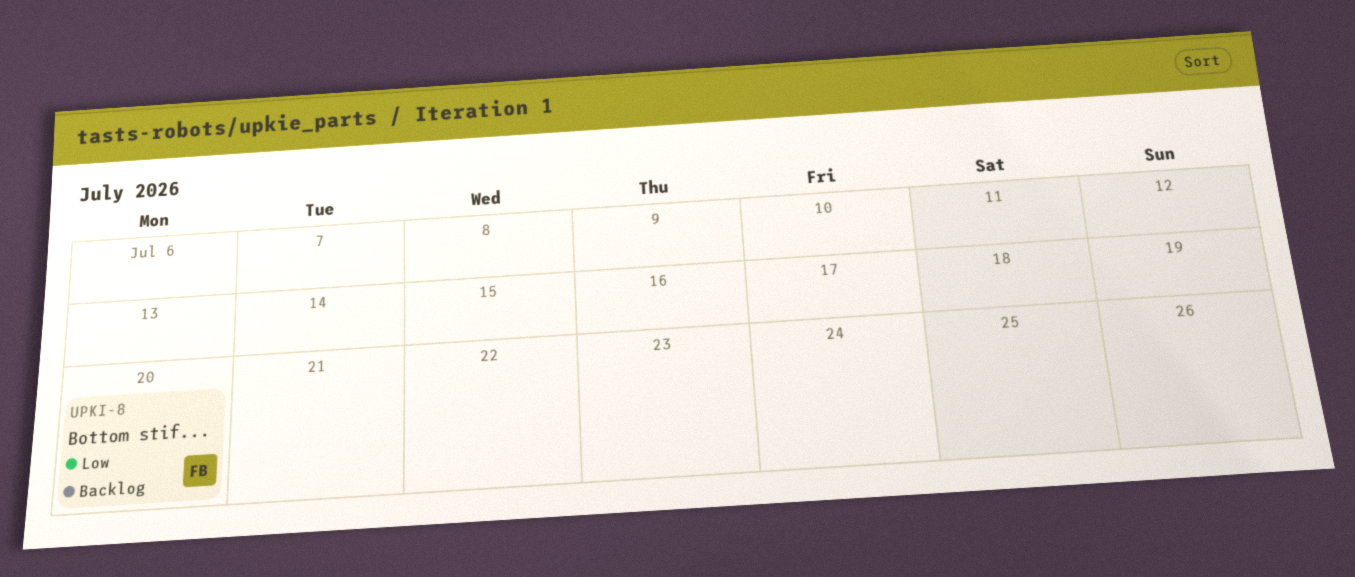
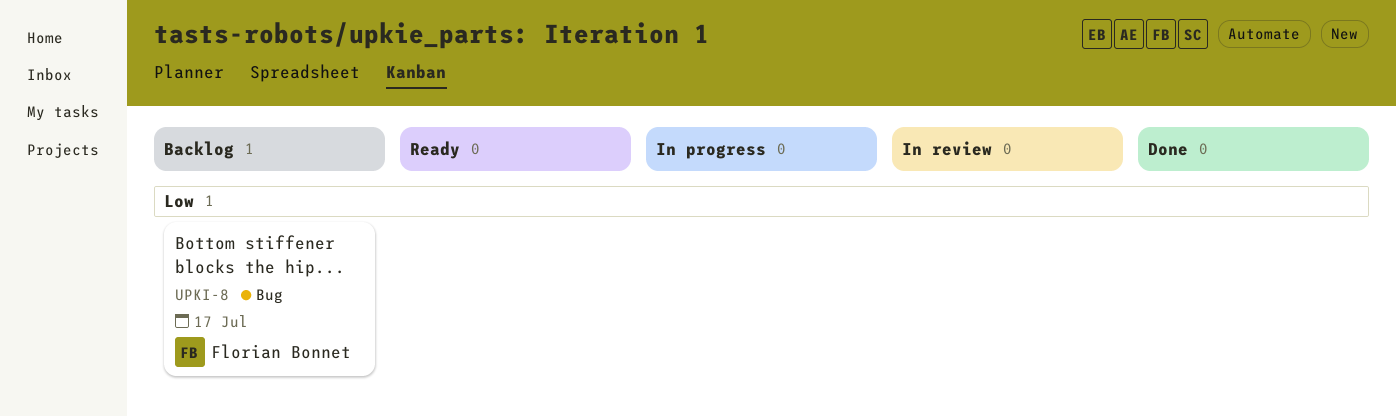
UPKI-8, due: Jul 20 -> Jul 17

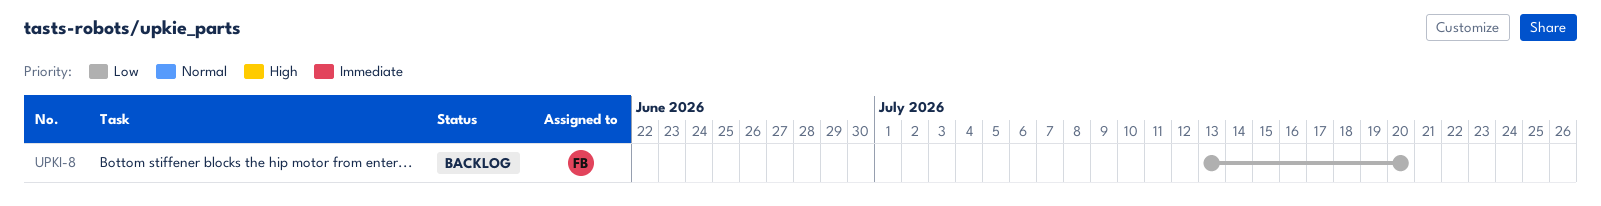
UPKI-8, due: Jul 17 -> Jul 20

